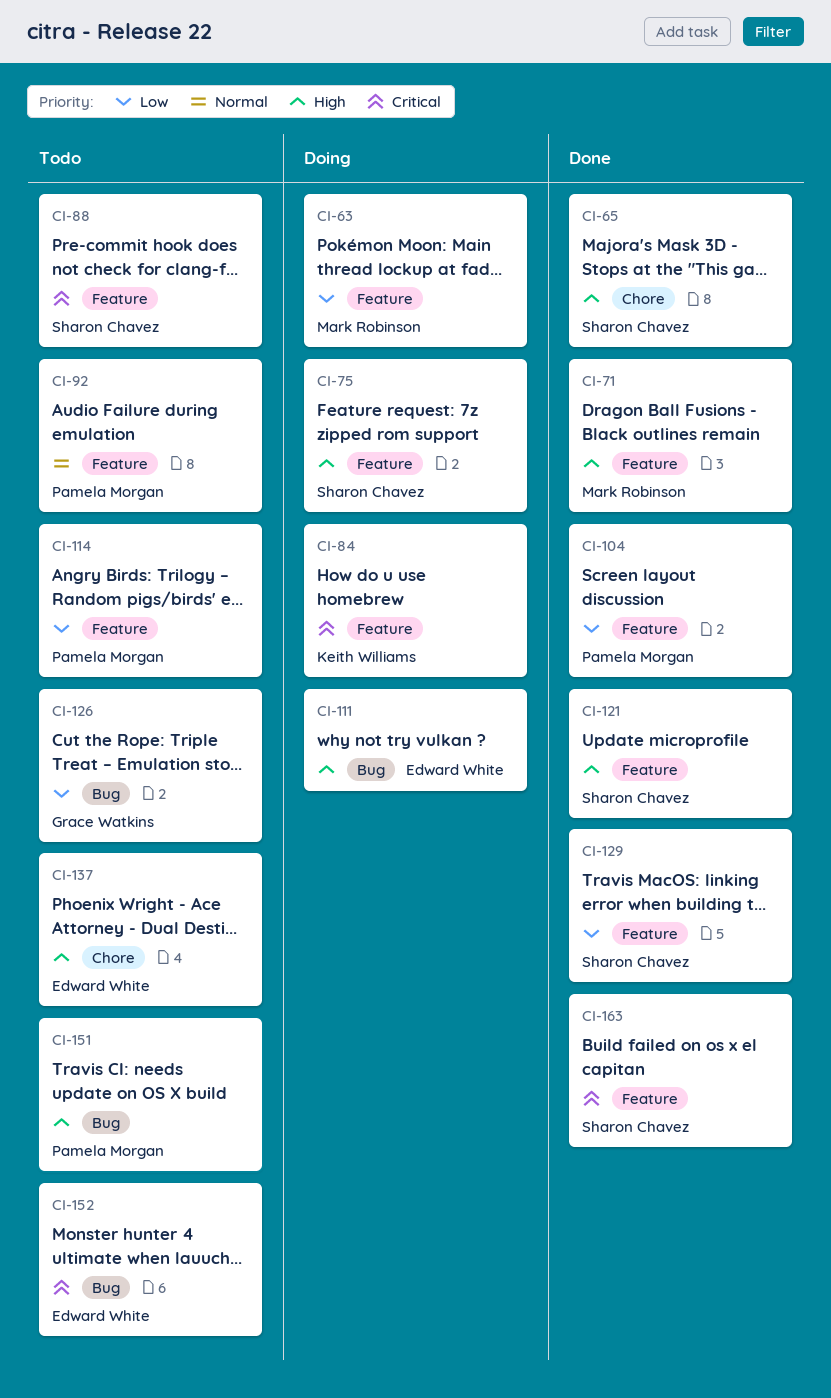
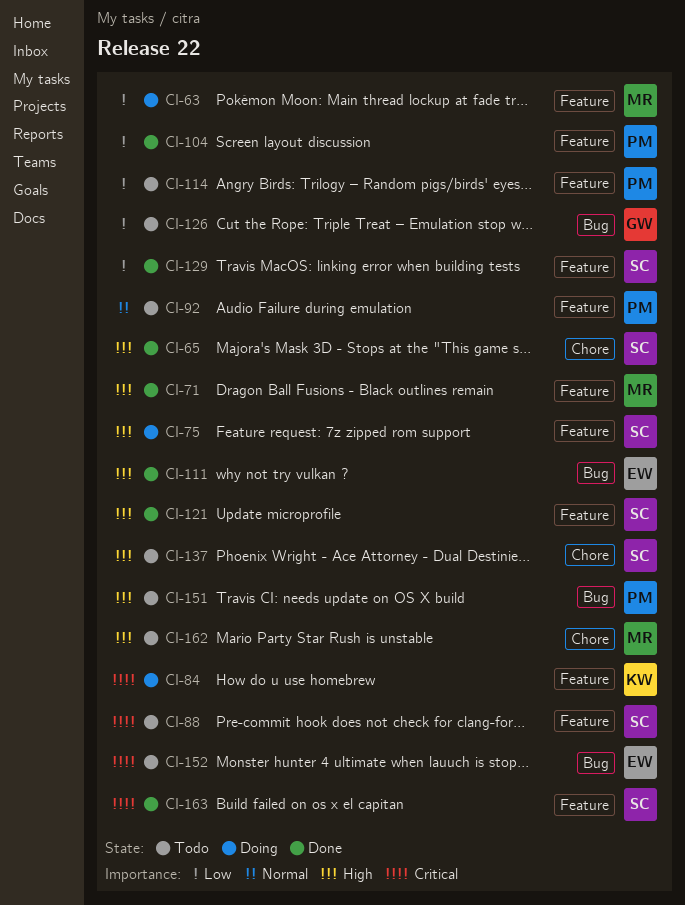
CI-111, status: Doing -> Done
CI-137, owner: Edward White -> Sharon Chavez
CI-162: none -> present

